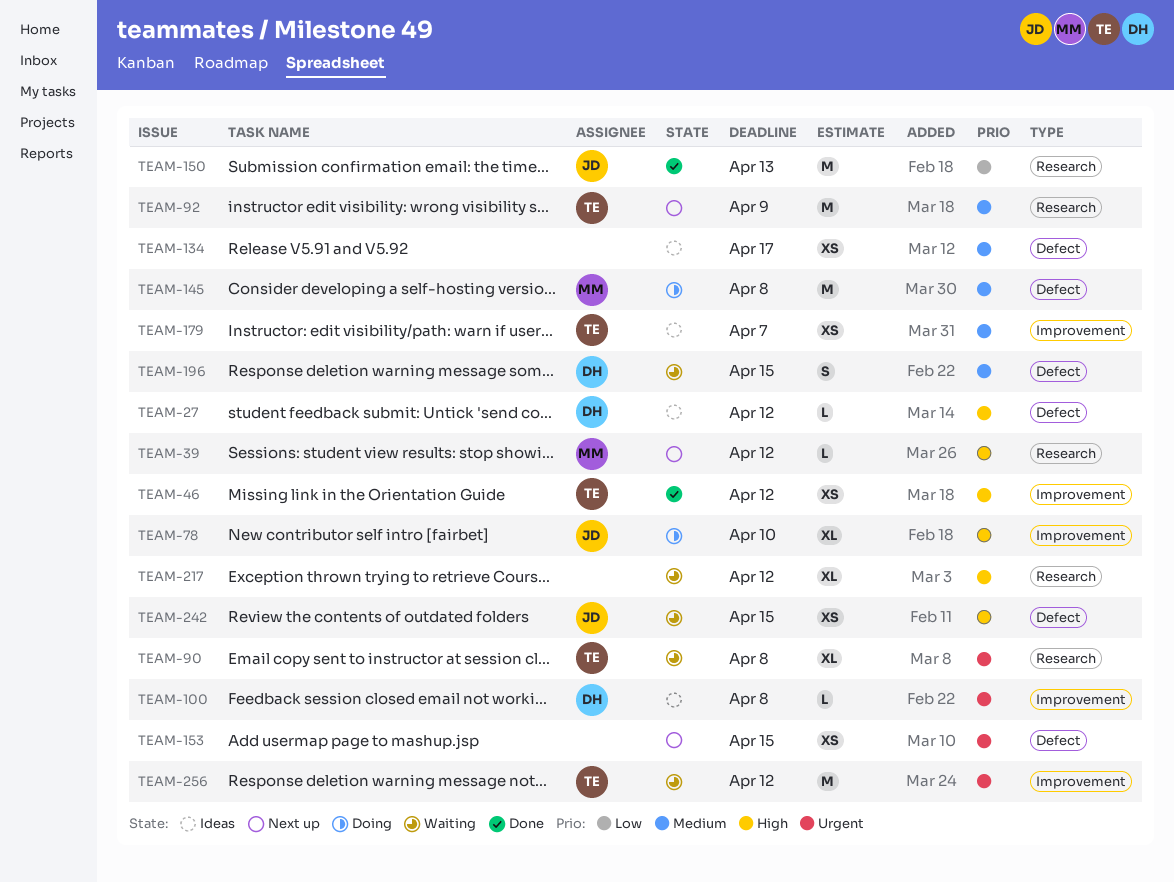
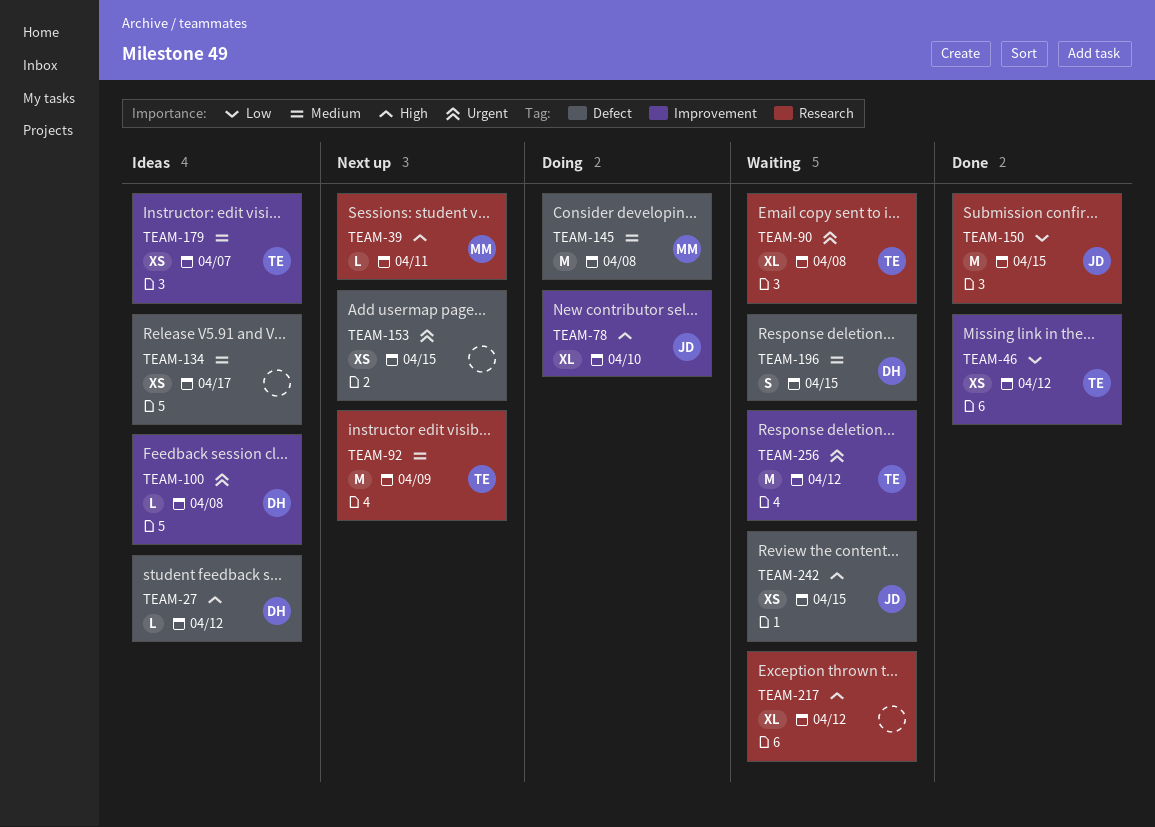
TEAM-39, due: Apr 12 -> Apr 11
TEAM-46, priority: High -> Low
TEAM-150, due: Apr 13 -> Apr 15

